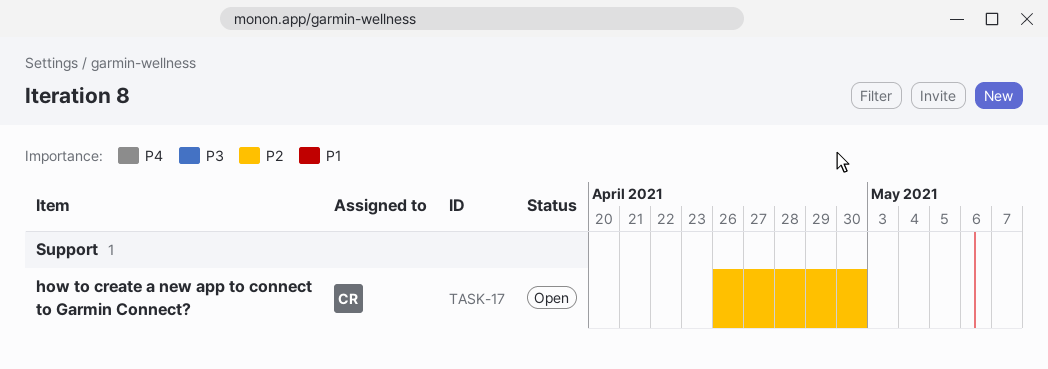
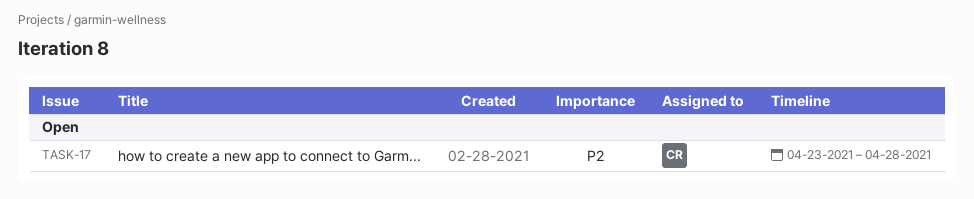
TASK-17, start: Apr 26 -> Apr 23
TASK-17, due: Apr 30 -> Apr 28

